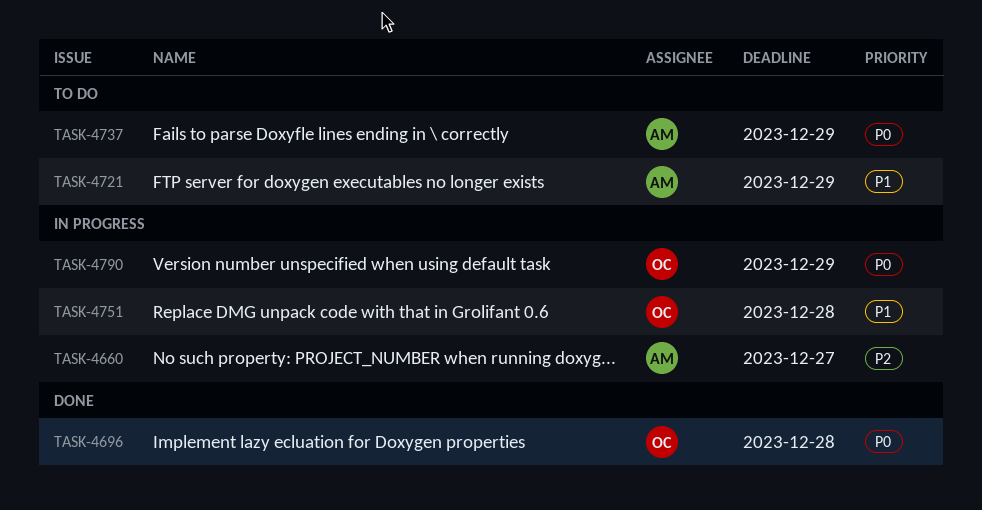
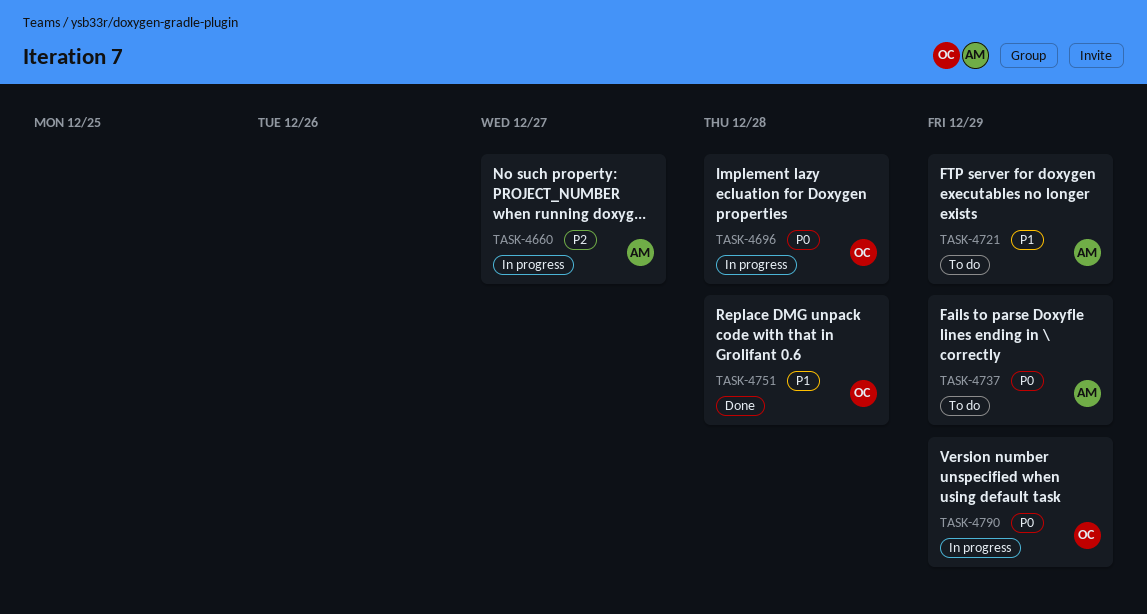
TASK-4696, status: Done -> In progress
TASK-4751, status: In progress -> Done

